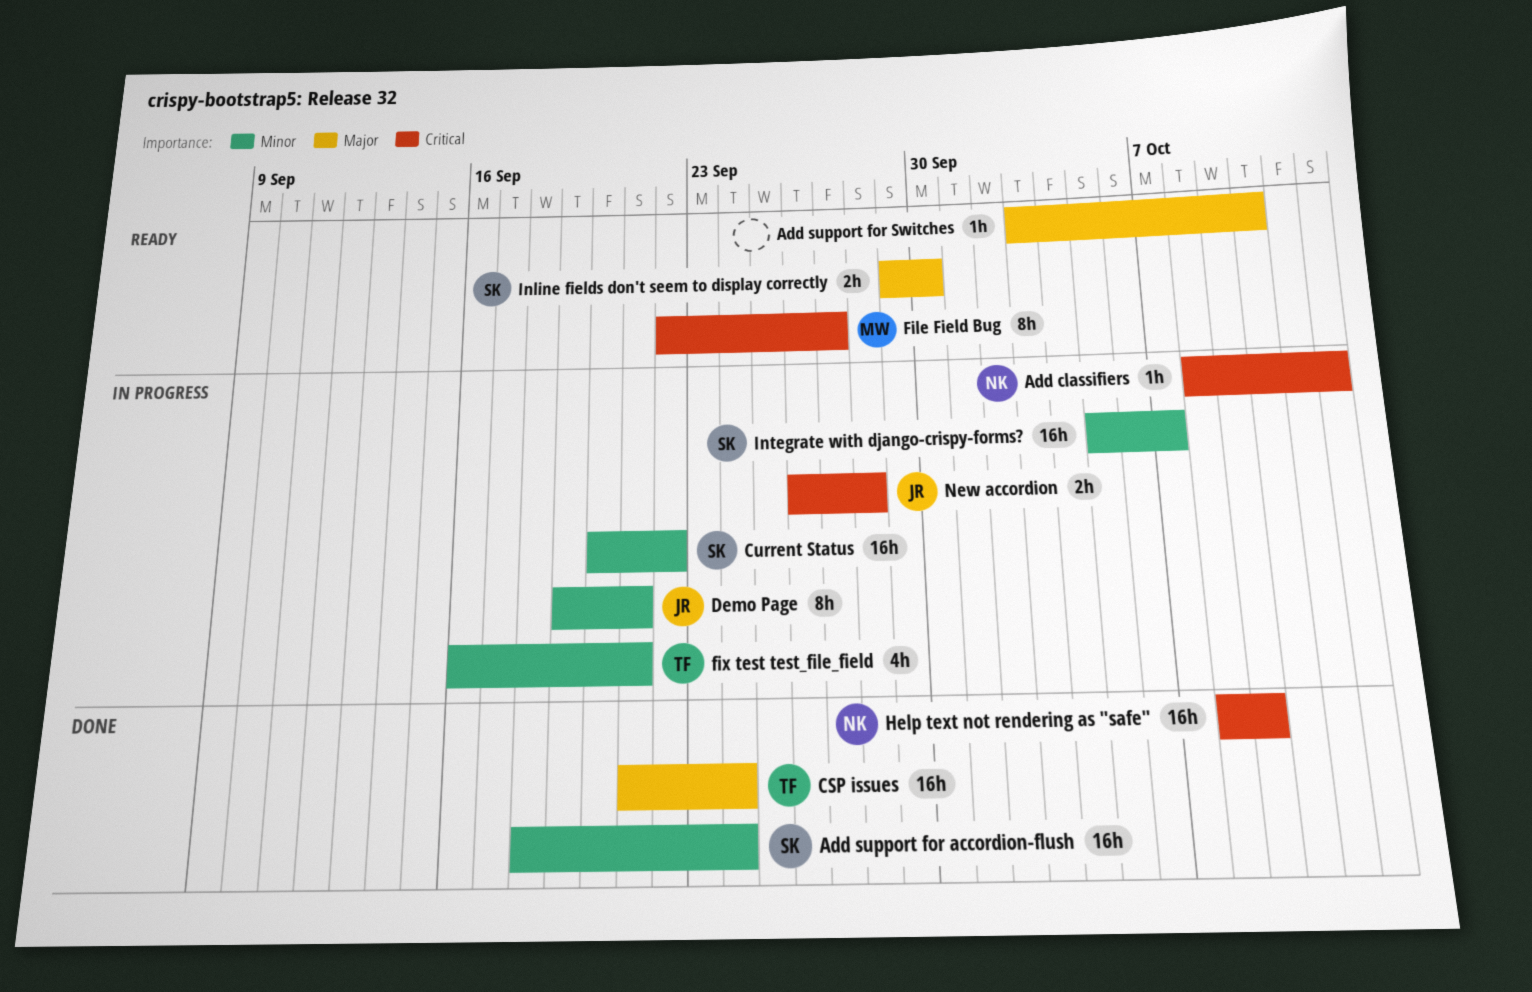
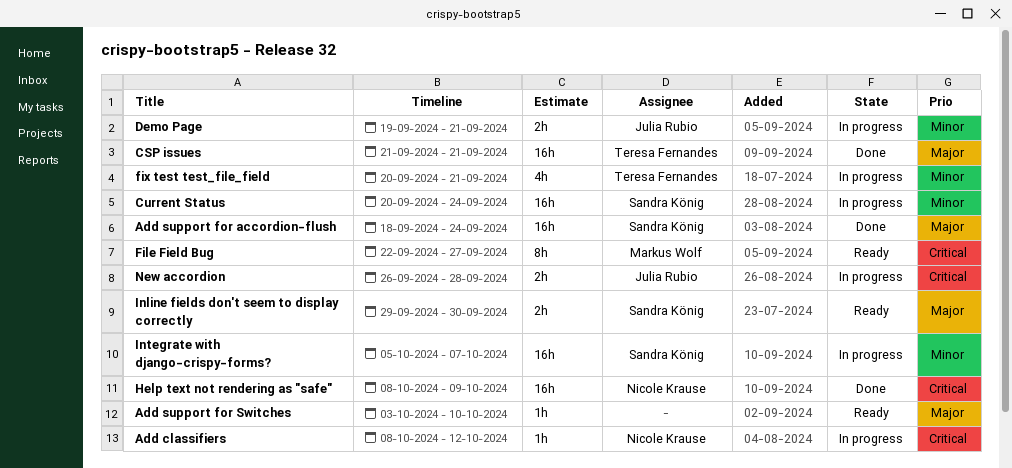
Add support for accordion-flush, priority: Minor -> Major
CSP issues, due: Sep 24 -> Sep 21
Current Status, due: Sep 22 -> Sep 24
Demo Page, estimate: 8h -> 2h
fix test test_file_field, start: Sep 16 -> Sep 20

